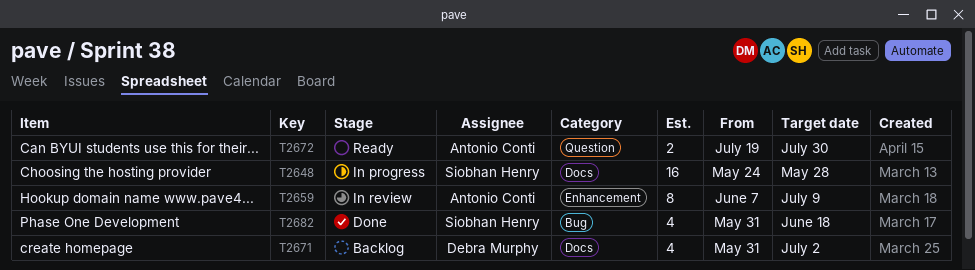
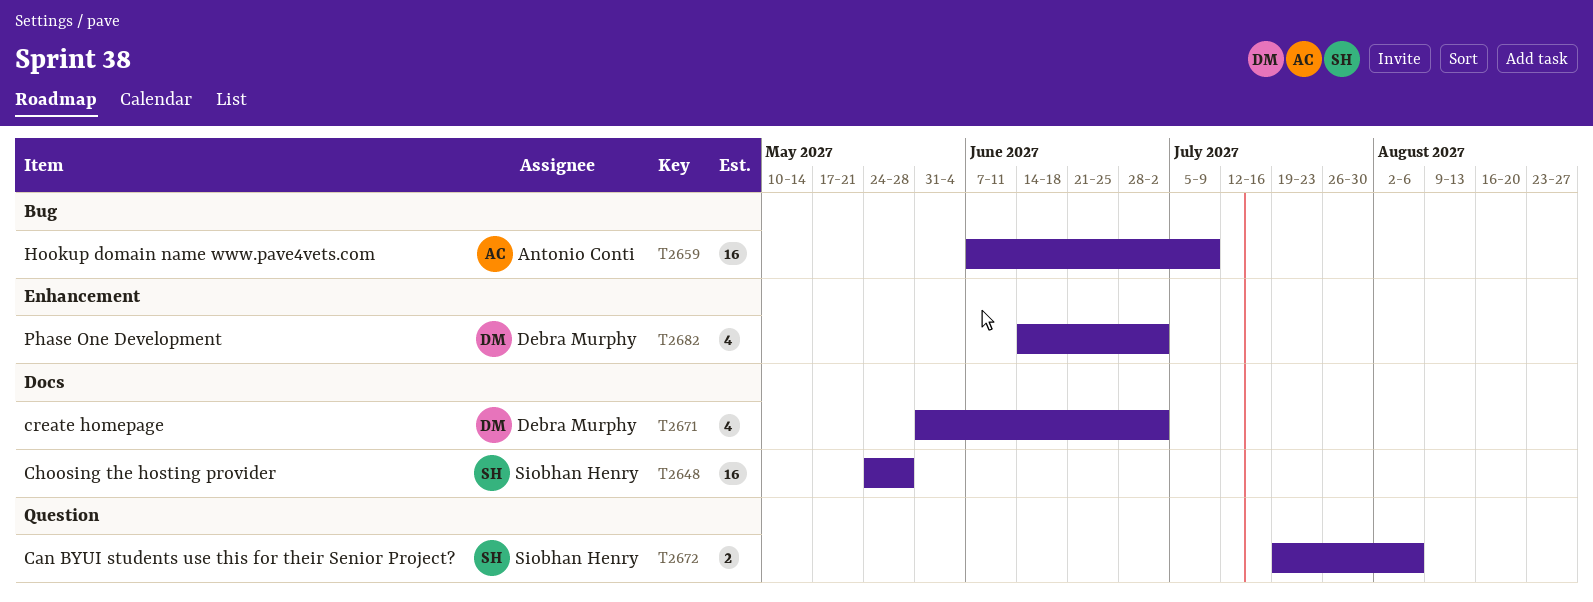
T2659, label: Enhancement -> Bug
T2659, estimate: 8 -> 16
T2672, owner: Antonio Conti -> Siobhan Henry
T2672, due: Jul 30 -> Aug 6
T2682, owner: Siobhan Henry -> Debra Murphy
T2682, label: Bug -> Enhancement
T2682, start: May 31 -> Jun 14
T2682, due: Jun 18 -> Jul 2

